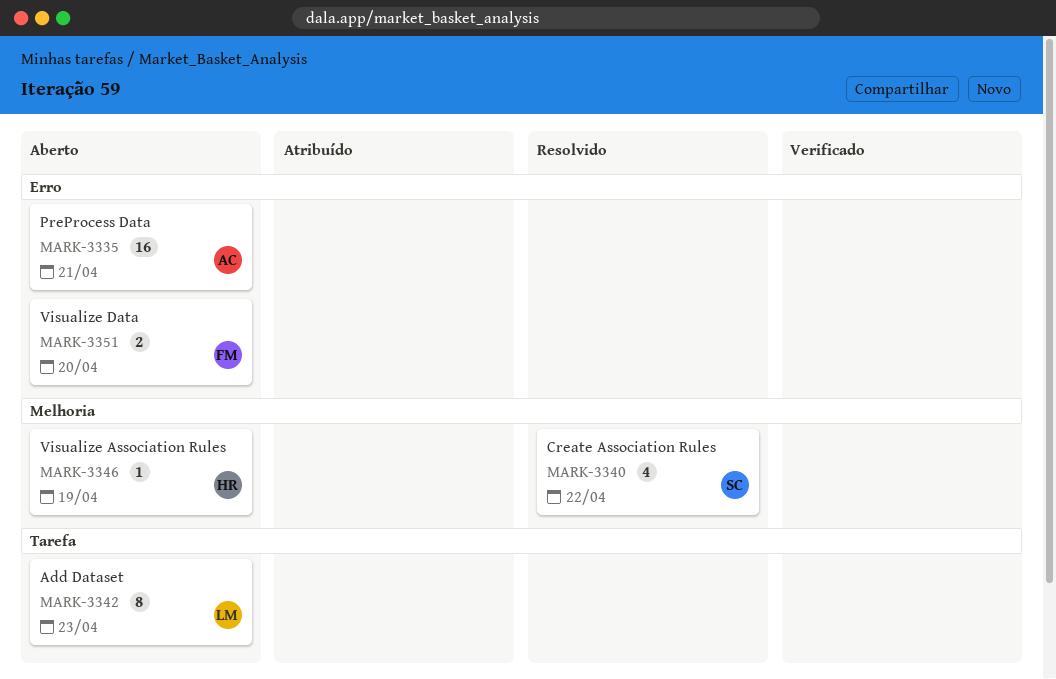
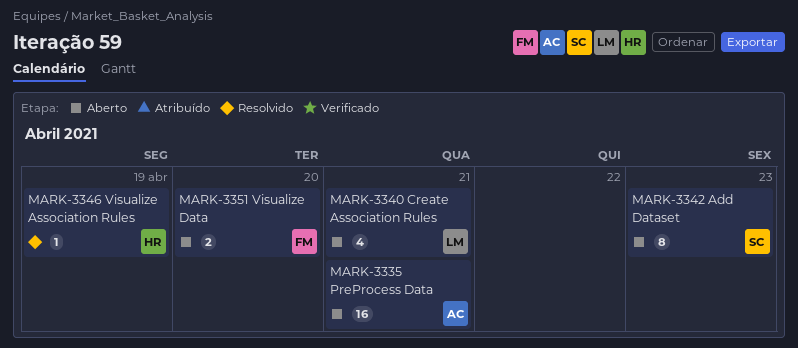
MARK-3340, status: Resolvido -> Aberto
MARK-3340, owner: SC -> LM
MARK-3340, due: Apr 22 -> Apr 21
MARK-3342, owner: LM -> SC
MARK-3346, status: Aberto -> Resolvido

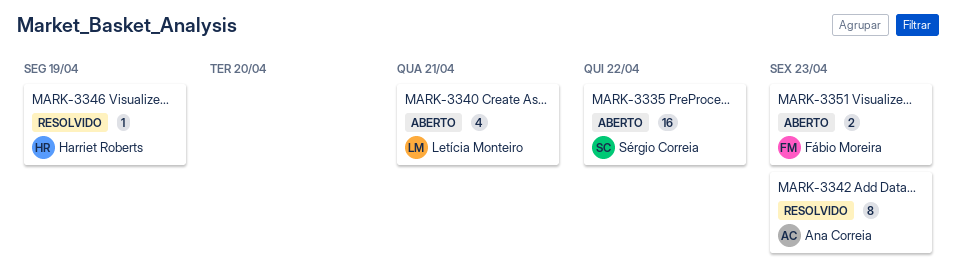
MARK-3335, owner: Ana Correia -> Sérgio Correia
MARK-3335, due: Apr 21 -> Apr 22
MARK-3342, status: Aberto -> Resolvido
MARK-3342, owner: Sérgio Correia -> Ana Correia
MARK-3351, due: Apr 20 -> Apr 23

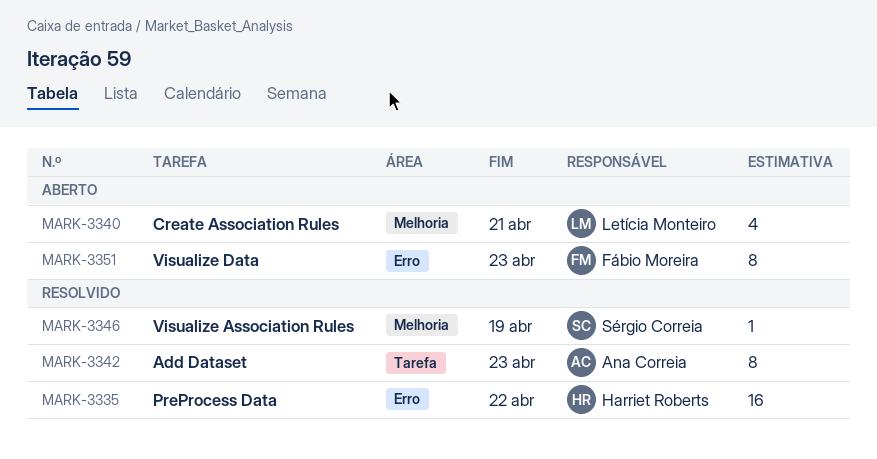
MARK-3335, status: Aberto -> Resolvido
MARK-3335, owner: Sérgio Correia -> Harriet Roberts
MARK-3346, owner: Harriet Roberts -> Sérgio Correia
MARK-3351, estimate: 2 -> 8

